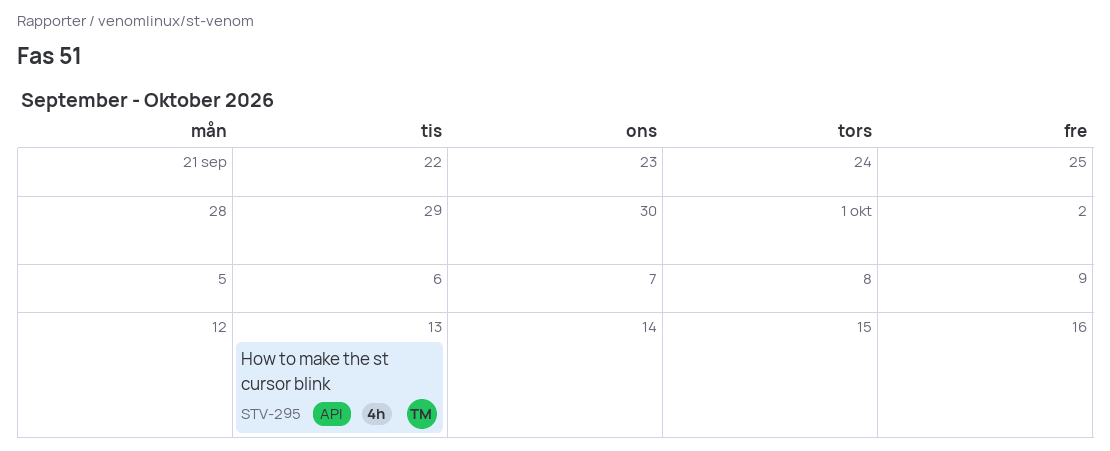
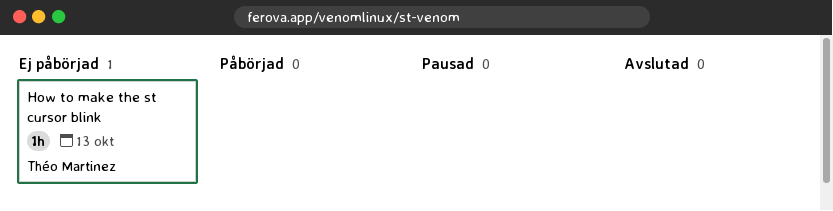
How to make the st cursor blink, estimate: 4h -> 1h

